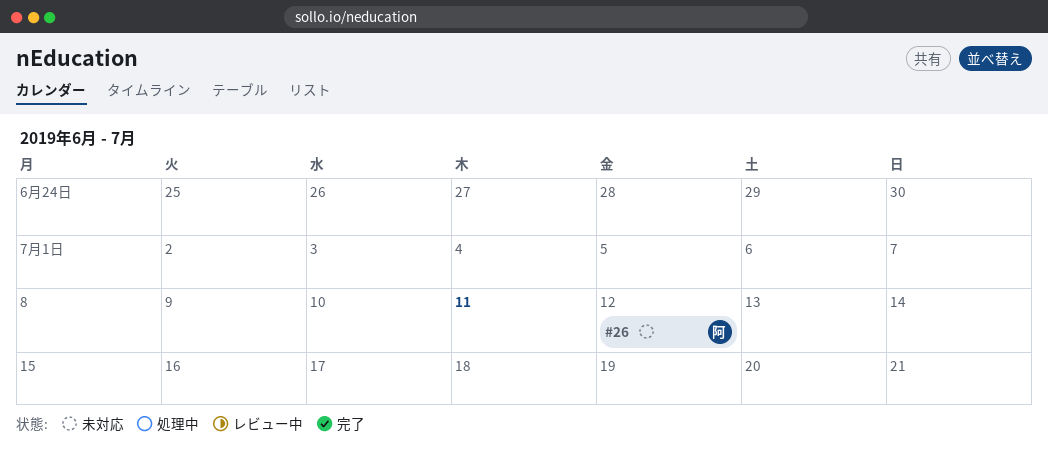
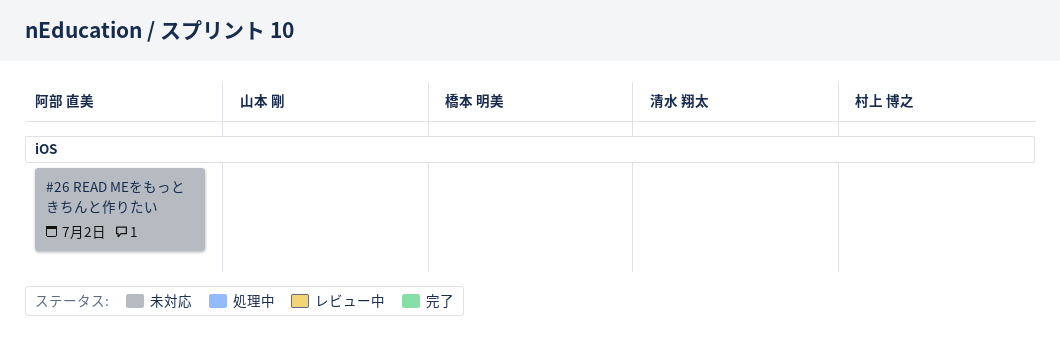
#26, due: Jul 12 -> Jul 2

